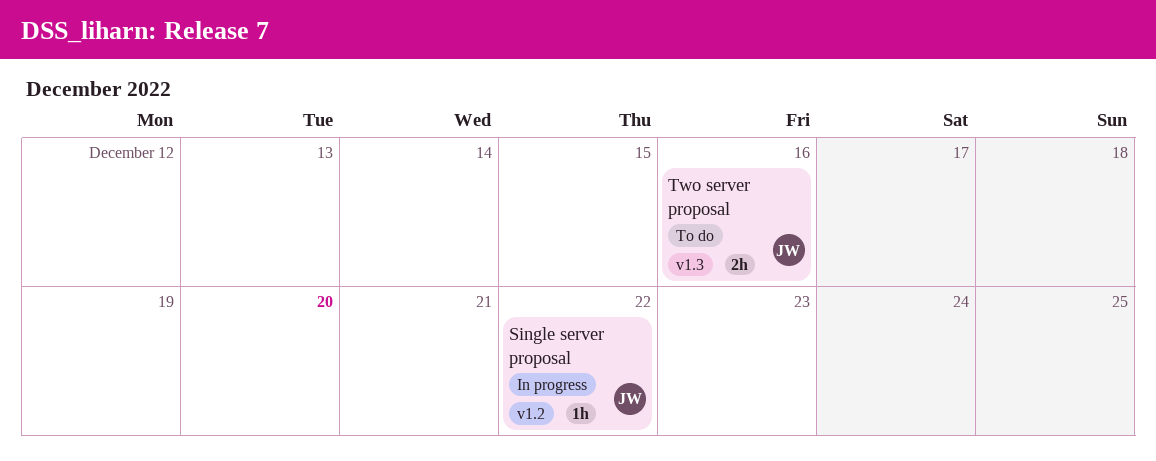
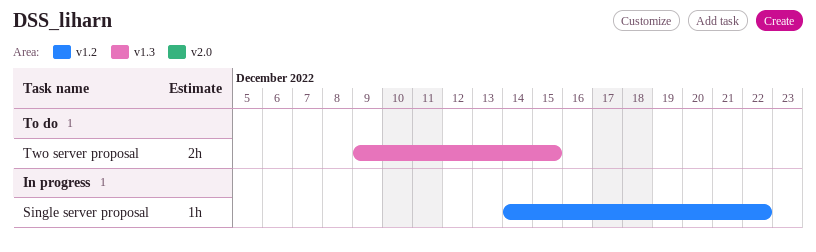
Two server proposal, due: Dec 16 -> Dec 15

